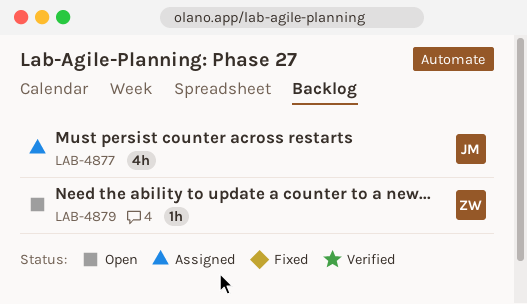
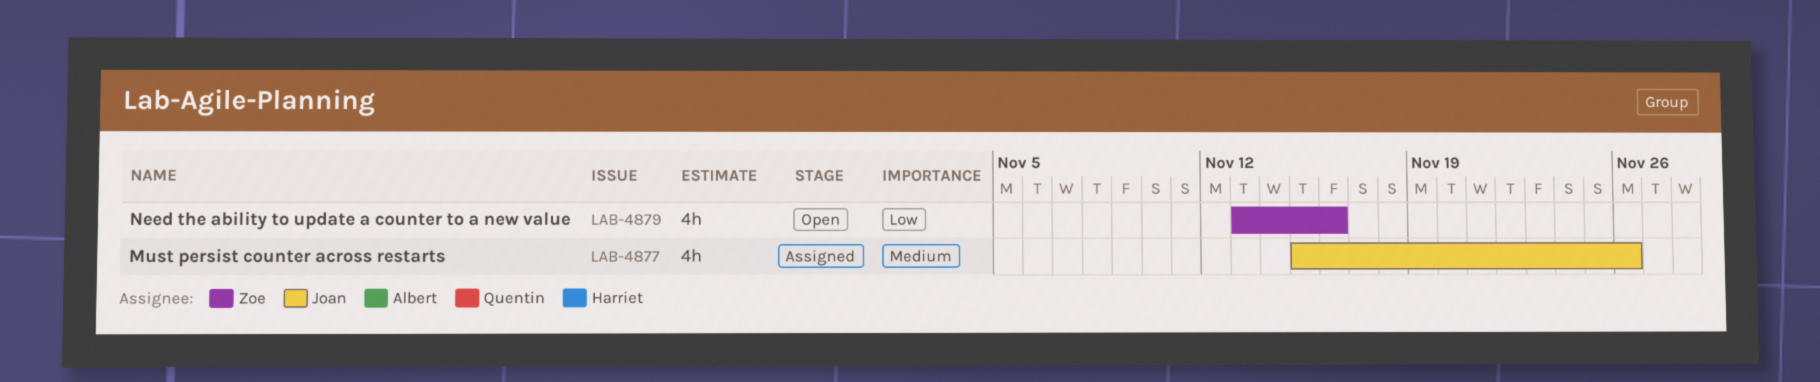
LAB-4879, estimate: 1h -> 4h

